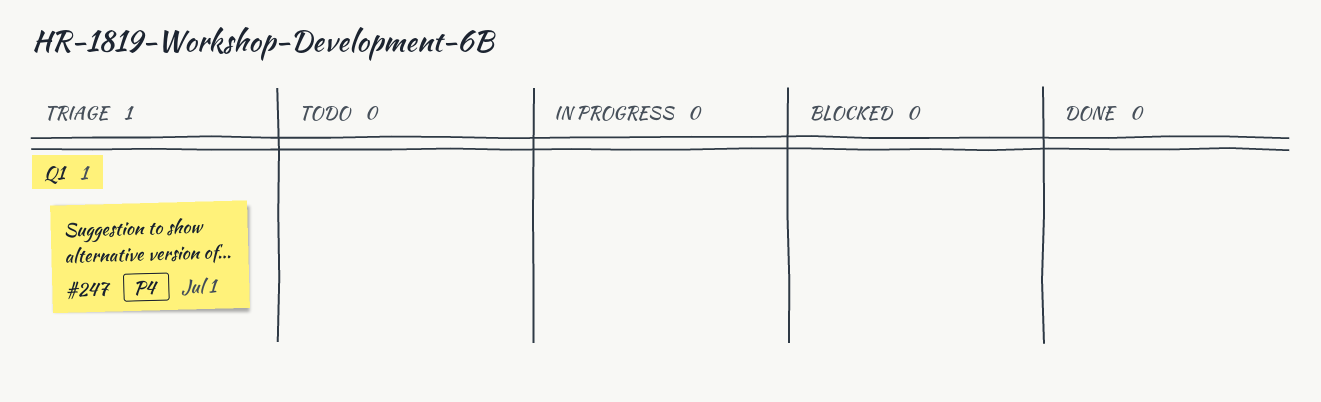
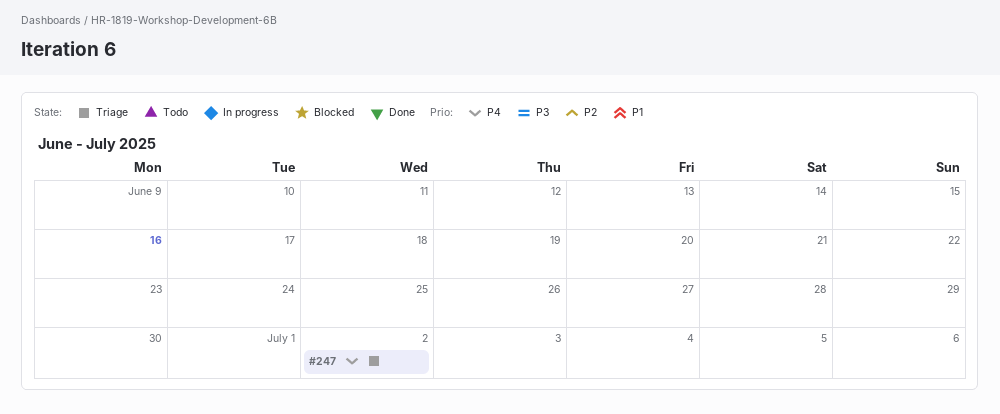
#247, due: Jul 1 -> Jul 2

